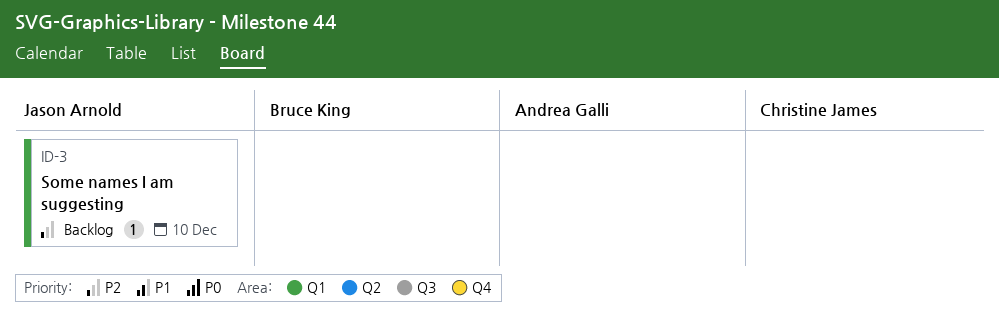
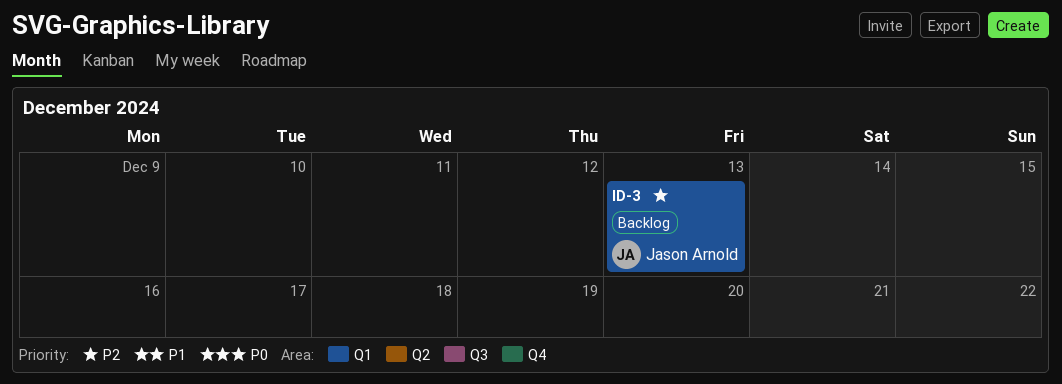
ID-3, due: Dec 10 -> Dec 13

